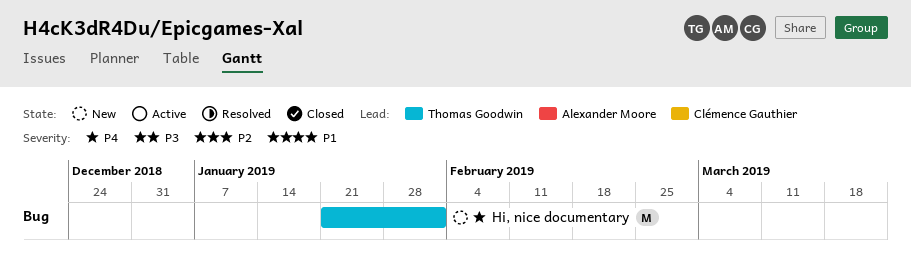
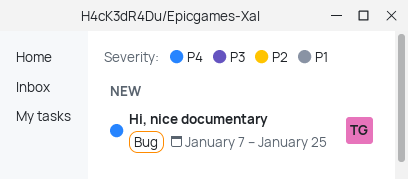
Hi, nice documentary, start: Jan 21 -> Jan 7
Hi, nice documentary, due: Feb 1 -> Jan 25

